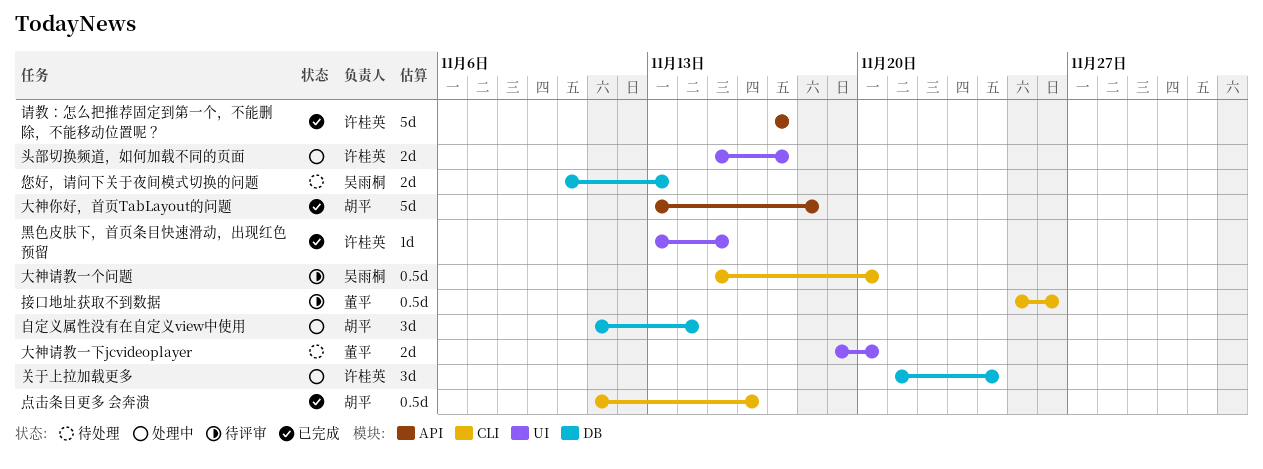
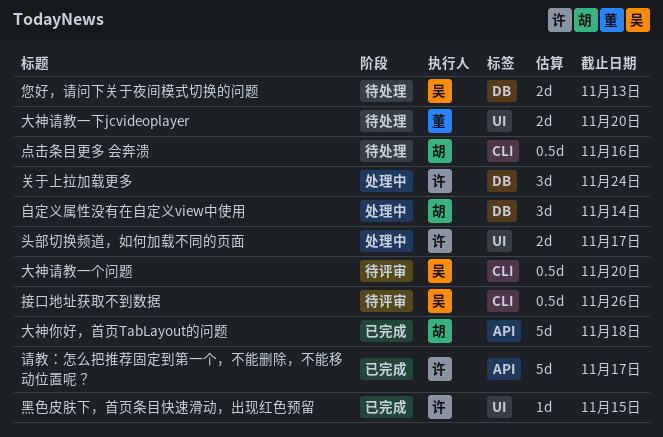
接口地址获取不到数据, owner: 董平 -> 吴雨桐
点击条目更多 会奔溃, status: 已完成 -> 待处理

